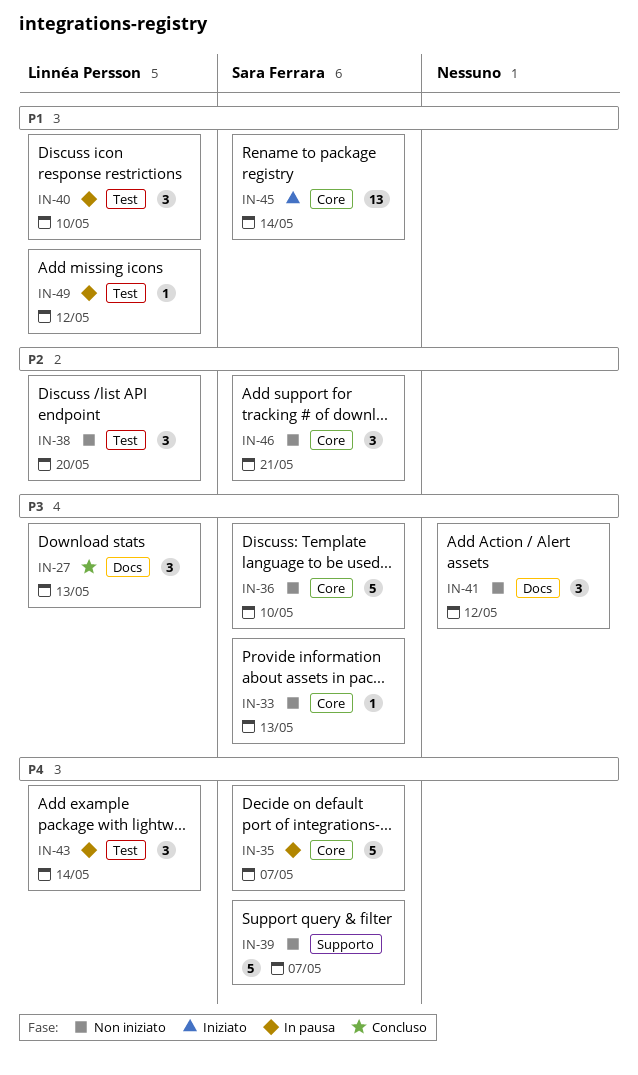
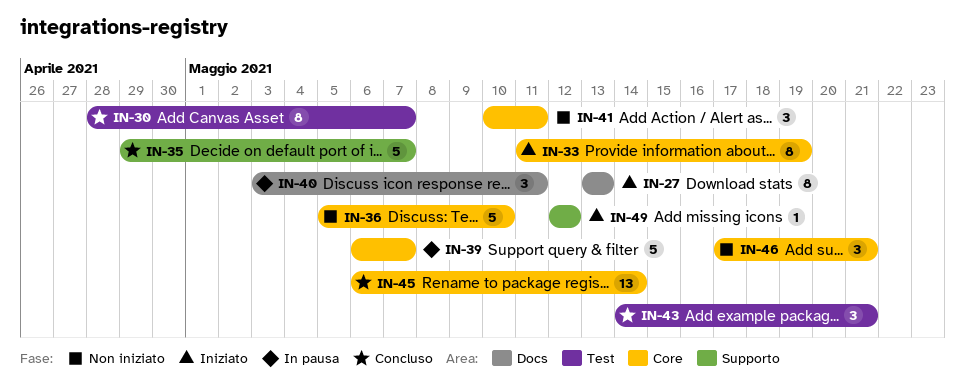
IN-27, status: Concluso -> Iniziato
IN-27, estimate: 3 -> 8
IN-30: none -> present
IN-33, status: Non iniziato -> Iniziato
IN-33, estimate: 1 -> 8
IN-33, due: May 13 -> May 19
IN-35, status: In pausa -> Concluso
IN-35, label: Core -> Supporto
IN-38: present -> none
IN-39, status: Non iniziato -> In pausa
IN-39, label: Supporto -> Core
IN-40, label: Test -> Docs
IN-40, due: May 10 -> May 11
IN-41, label: Docs -> Core
IN-41, due: May 12 -> May 11
IN-43, status: In pausa -> Concluso
IN-43, due: May 14 -> May 21
IN-45, status: Iniziato -> Concluso
IN-49, status: In pausa -> Iniziato
IN-49, label: Test -> Supporto

